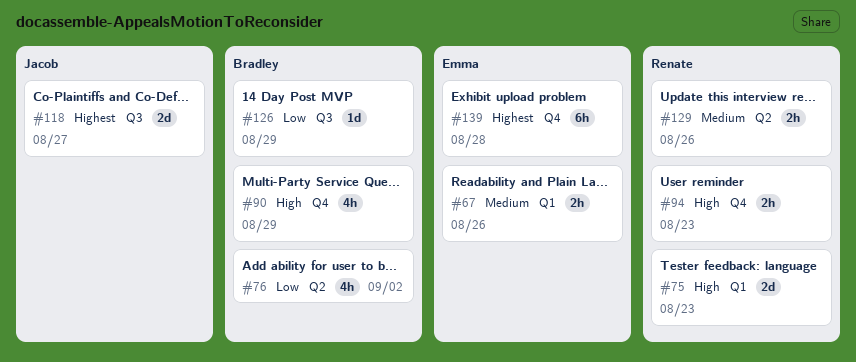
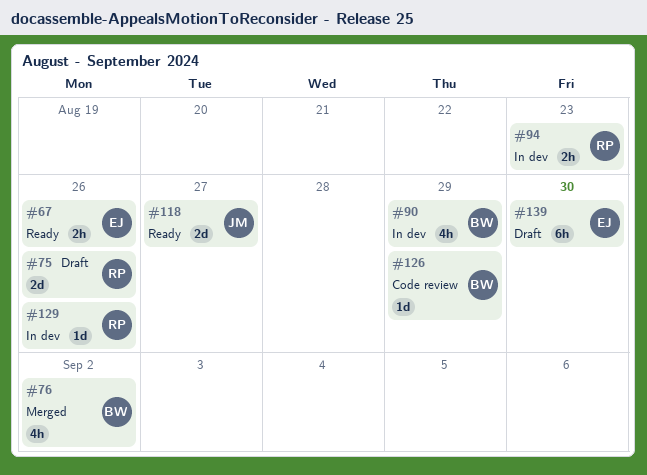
#75, due: Aug 23 -> Aug 26
#129, estimate: 2h -> 1d
#139, due: Aug 28 -> Aug 30

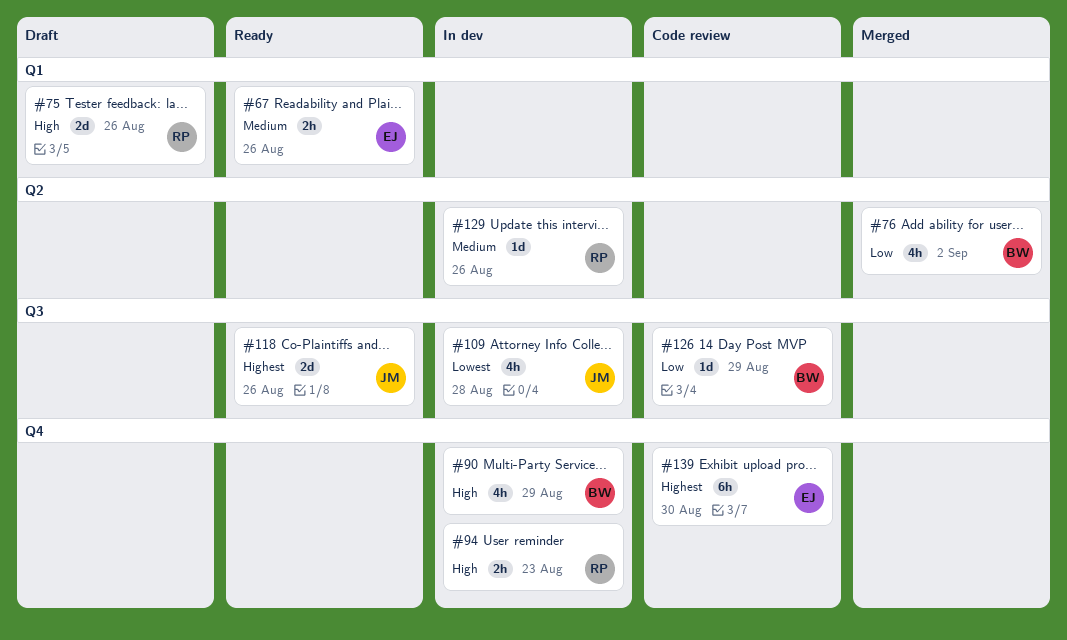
#109: none -> present
#118, due: Aug 27 -> Aug 26
#139, status: Draft -> Code review

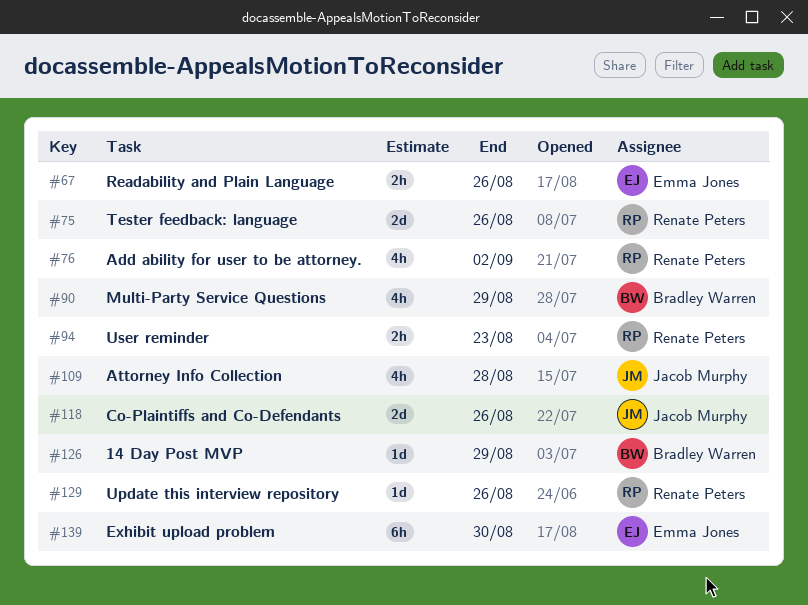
#76, owner: Bradley Warren -> Renate Peters

